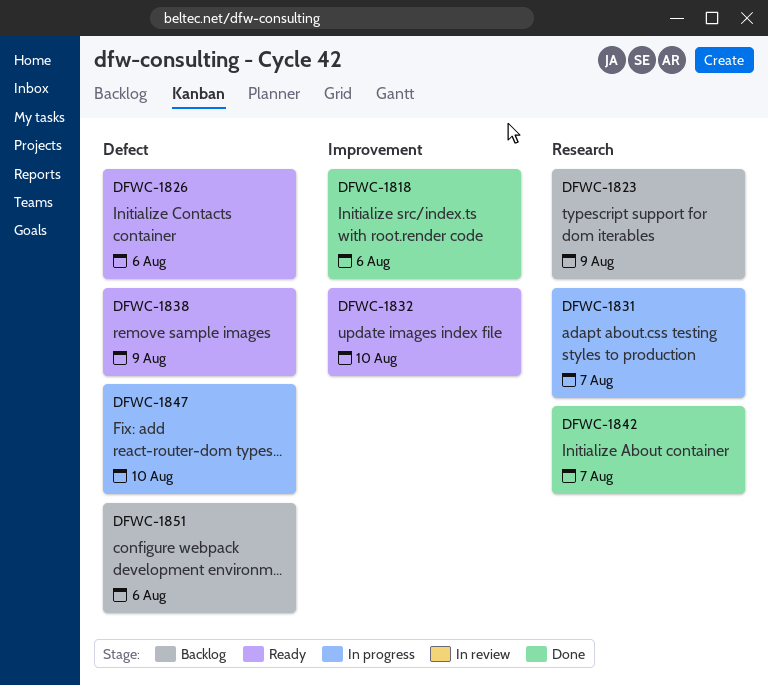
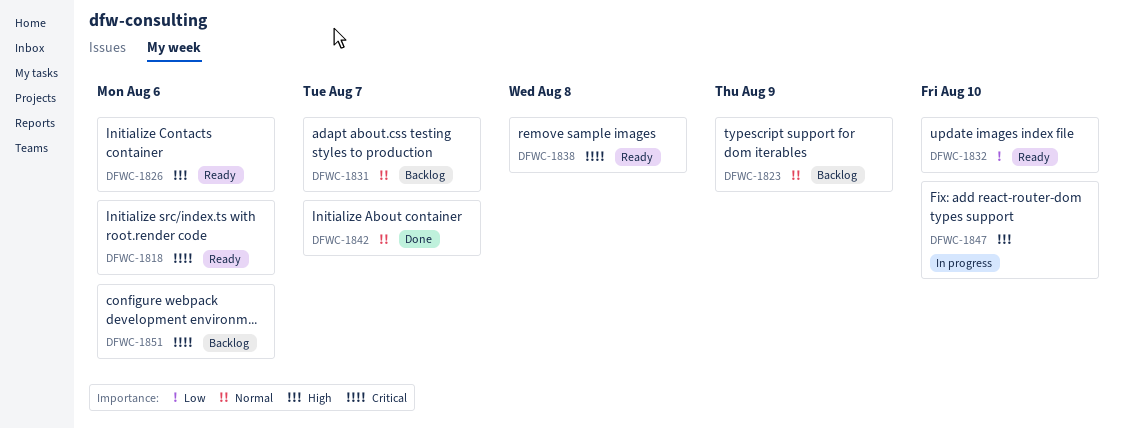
DFWC-1818, status: Done -> Ready
DFWC-1831, status: In progress -> Backlog
DFWC-1838, due: Aug 9 -> Aug 8

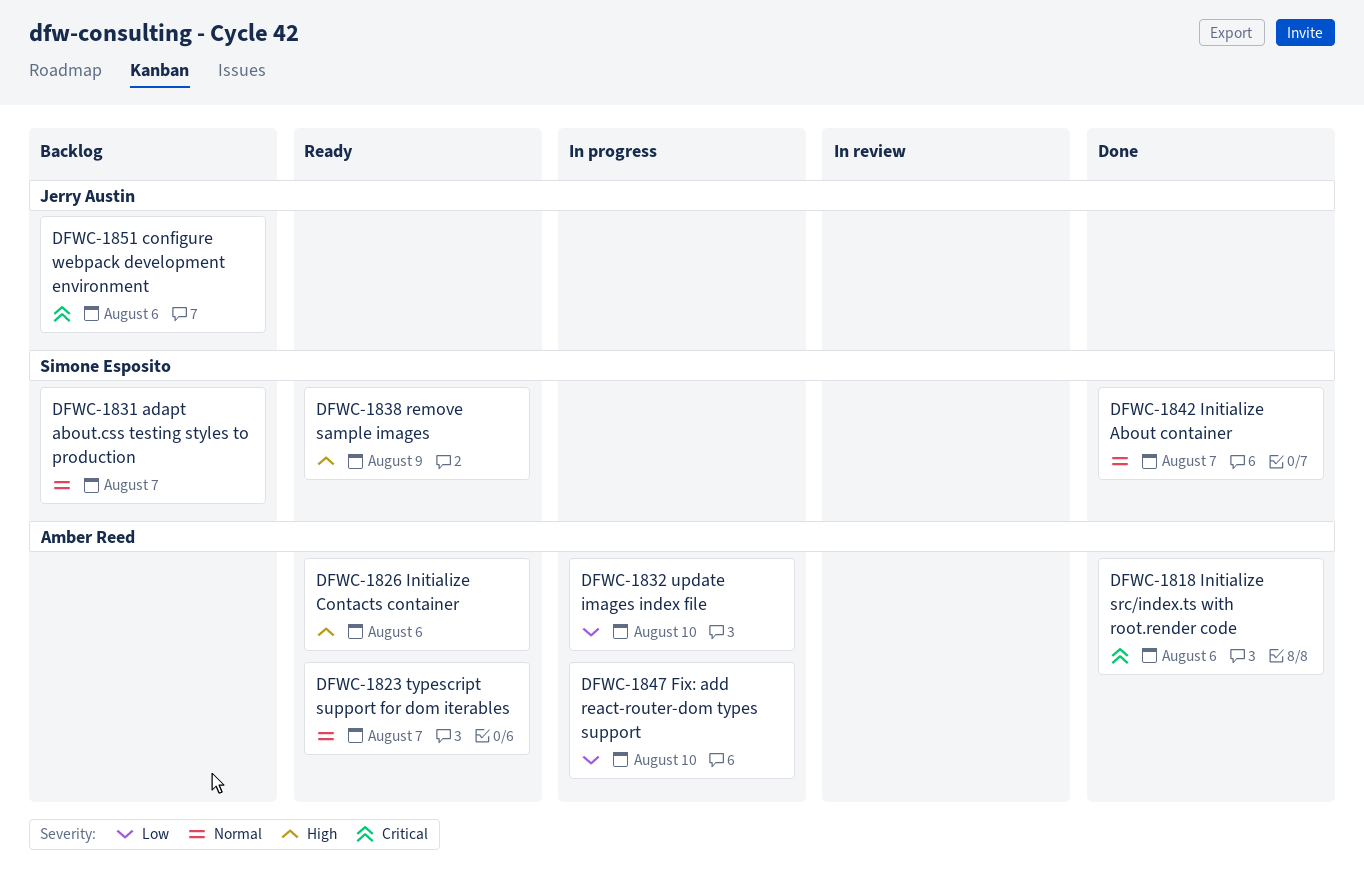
DFWC-1818, status: Ready -> Done
DFWC-1823, status: Backlog -> Ready
DFWC-1823, due: Aug 9 -> Aug 7
DFWC-1832, status: Ready -> In progress
DFWC-1838, priority: Critical -> High
DFWC-1838, due: Aug 8 -> Aug 9
DFWC-1847, priority: High -> Low

